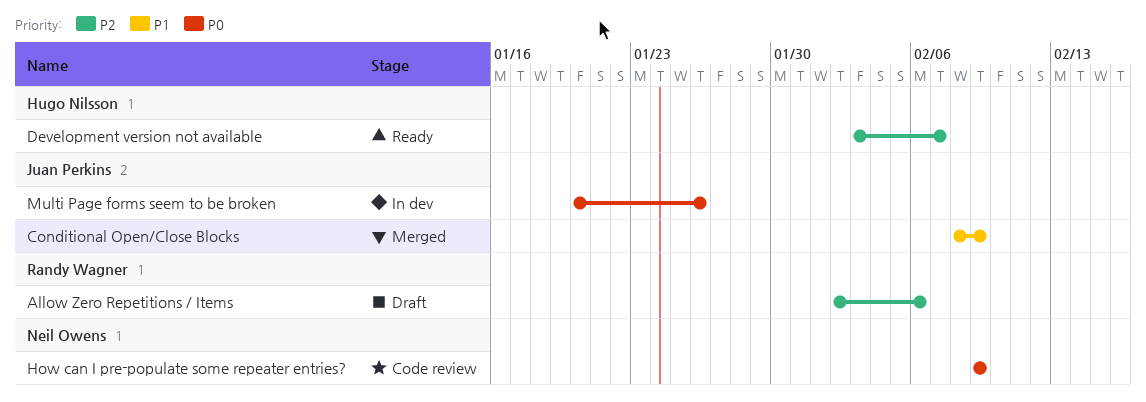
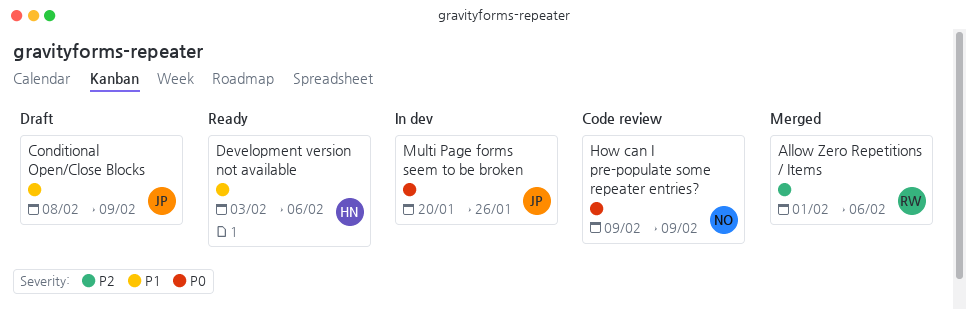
Allow Zero Repetitions / Items, status: Draft -> Merged
Allow Zero Repetitions / Items, start: Feb 2 -> Feb 1
Conditional Open/Close Blocks, status: Merged -> Draft
Development version not available, priority: P2 -> P1
Development version not available, due: Feb 7 -> Feb 6

